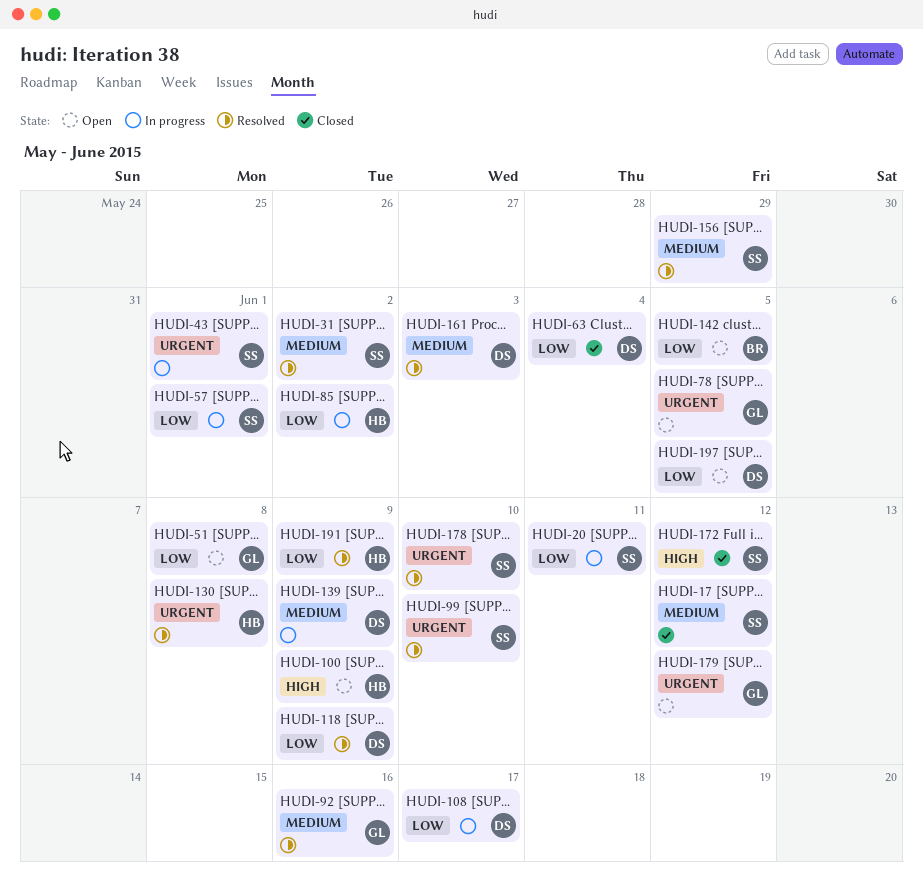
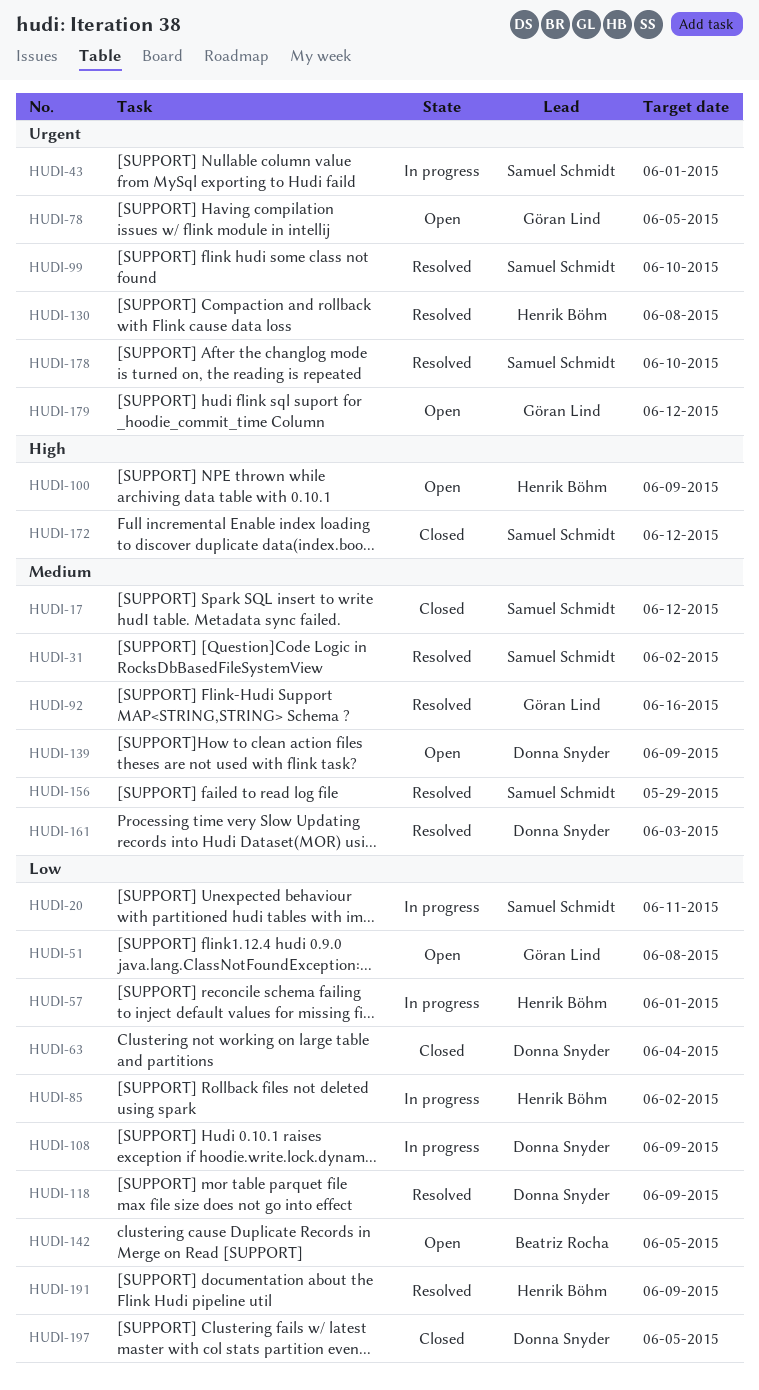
HUDI-57, owner: Samuel Schmidt -> Henrik Böhm
HUDI-108, due: Jun 17 -> Jun 9
HUDI-139, status: In progress -> Open
HUDI-197, status: Open -> Closed

